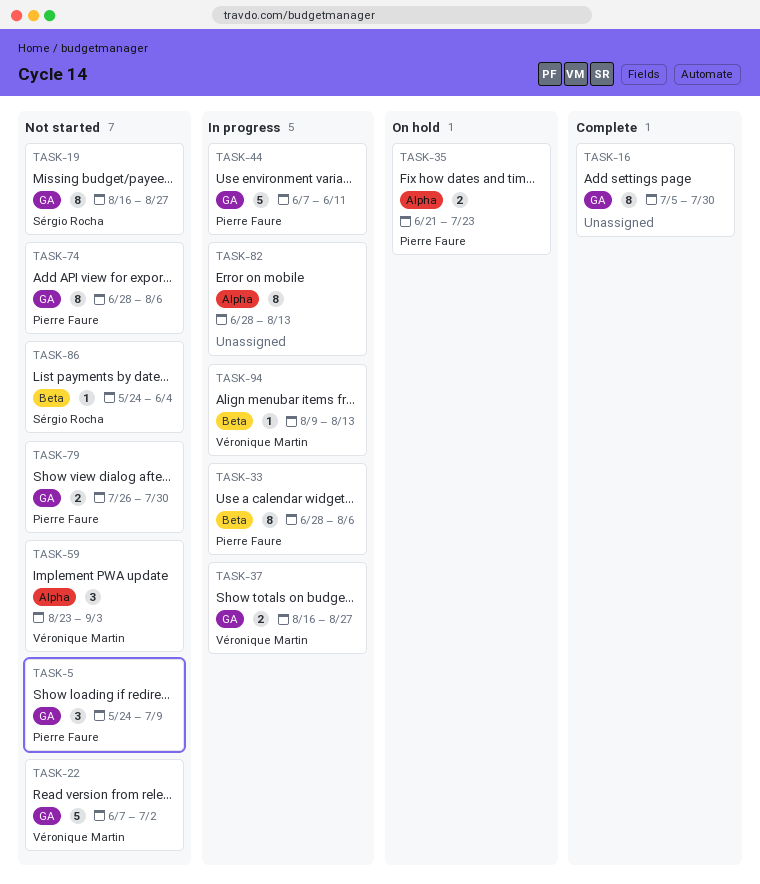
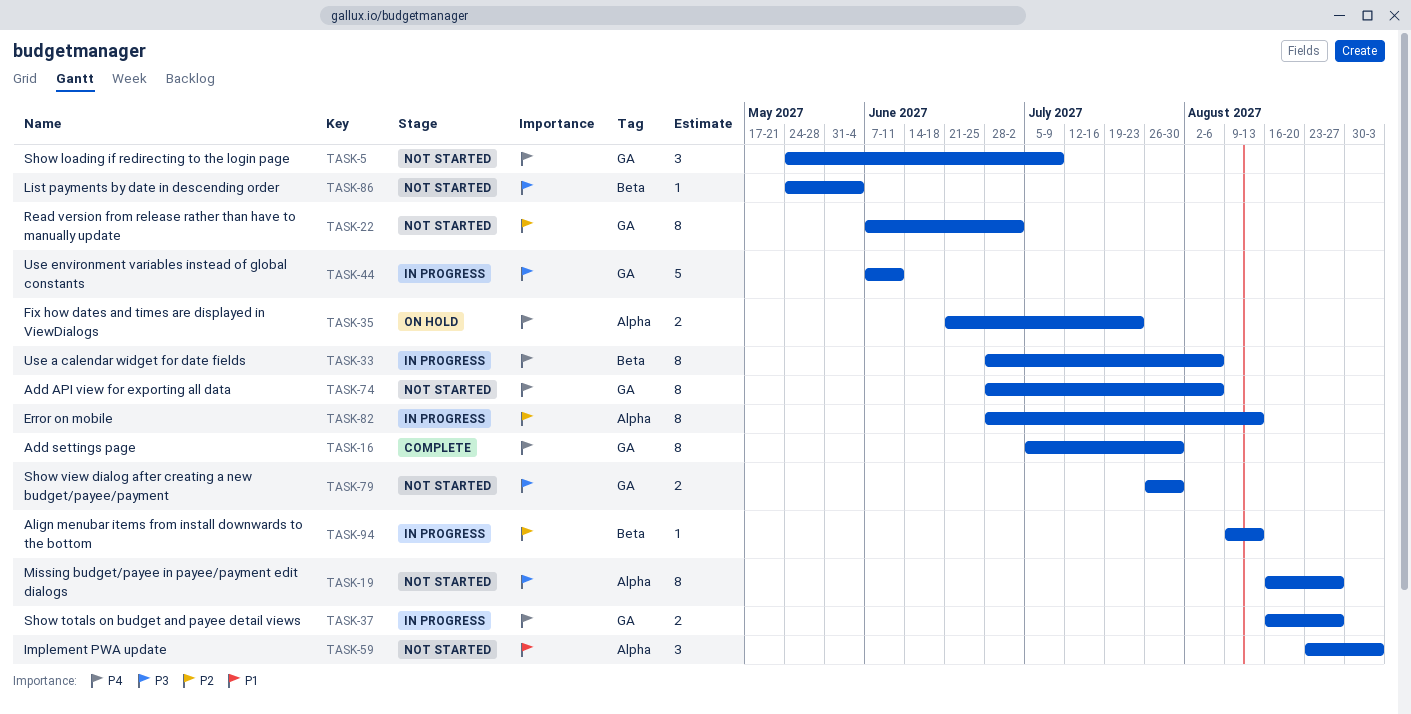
TASK-19, label: GA -> Alpha
TASK-22, estimate: 5 -> 8

